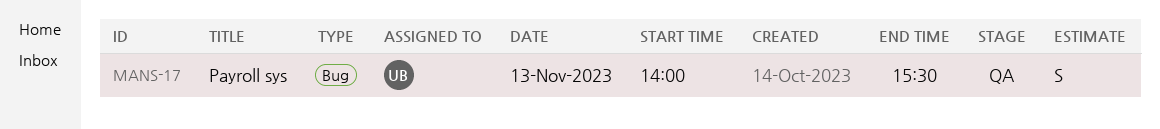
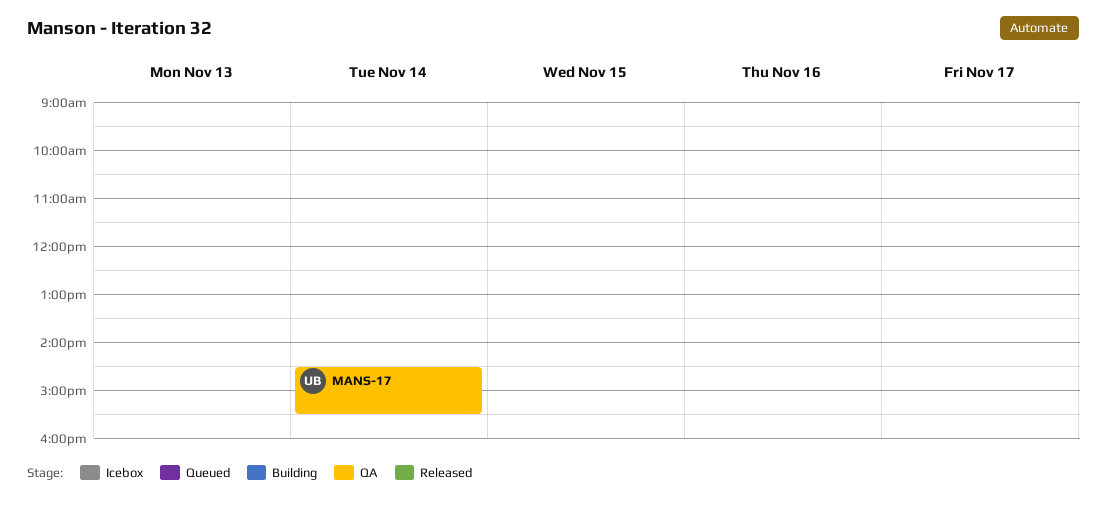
MANS-17, day: Nov 13 -> Nov 14
MANS-17, begins: 14:00 -> 14:30

